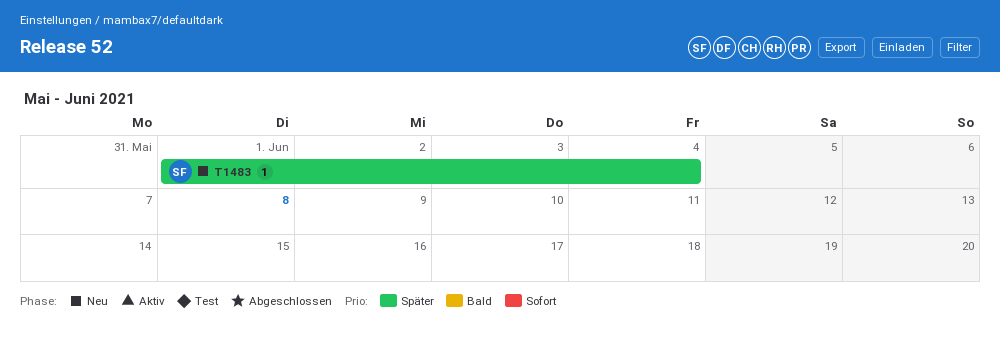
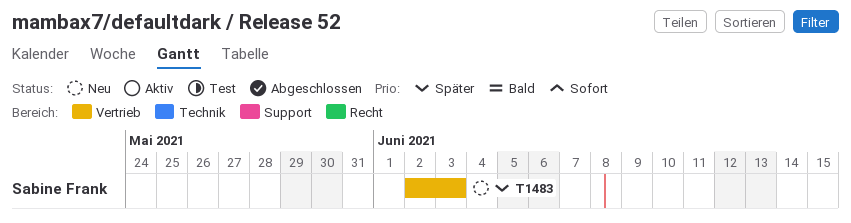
T1483, start: Jun 1 -> Jun 2
T1483, due: Jun 4 -> Jun 3

